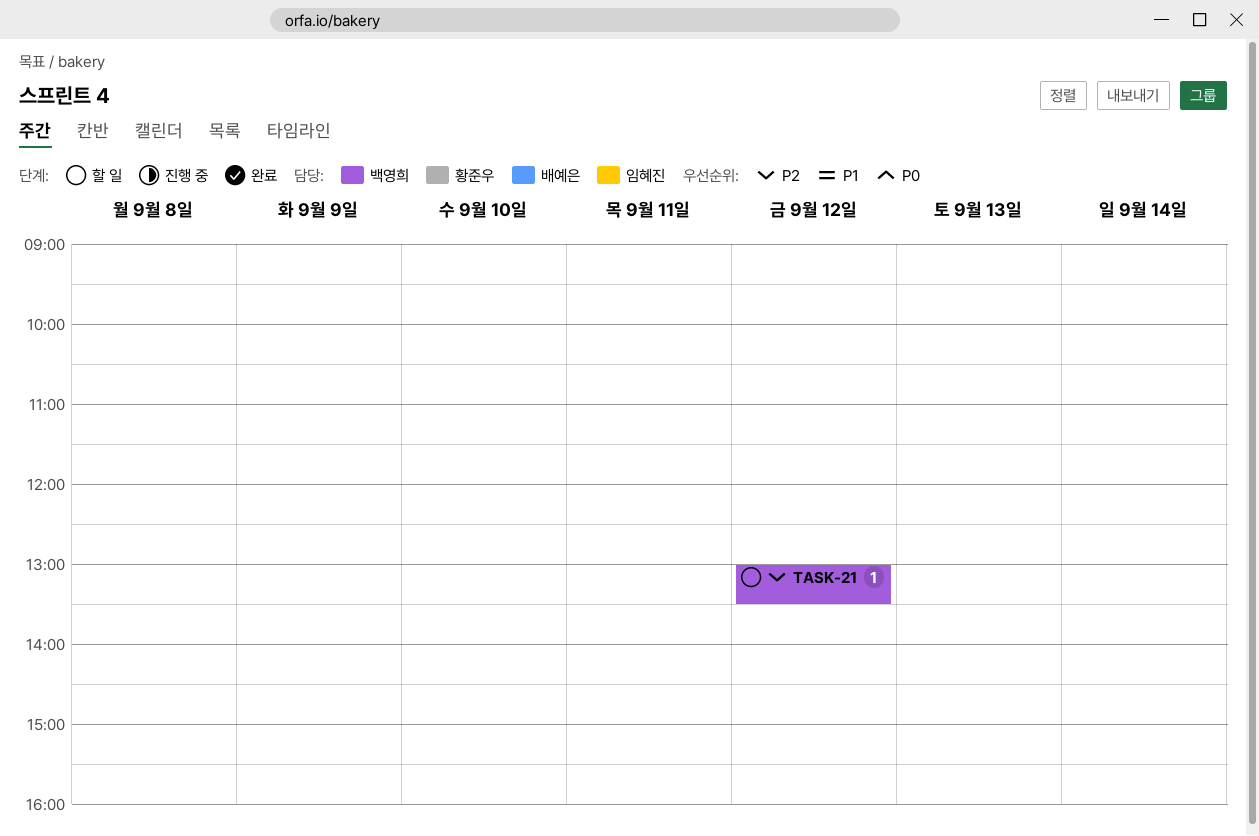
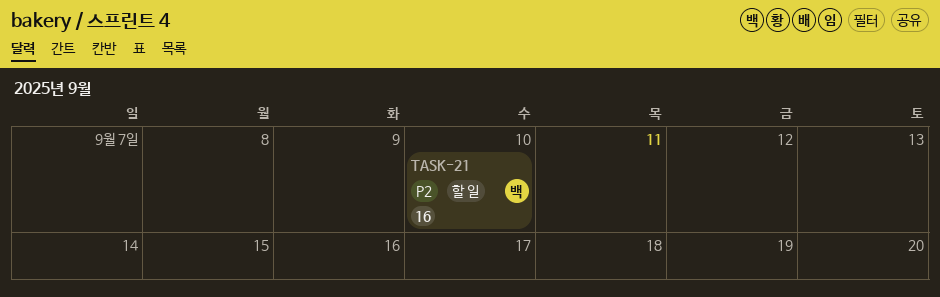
TASK-21, estimate: 1 -> 16
TASK-21, day: Sep 12 -> Sep 10

